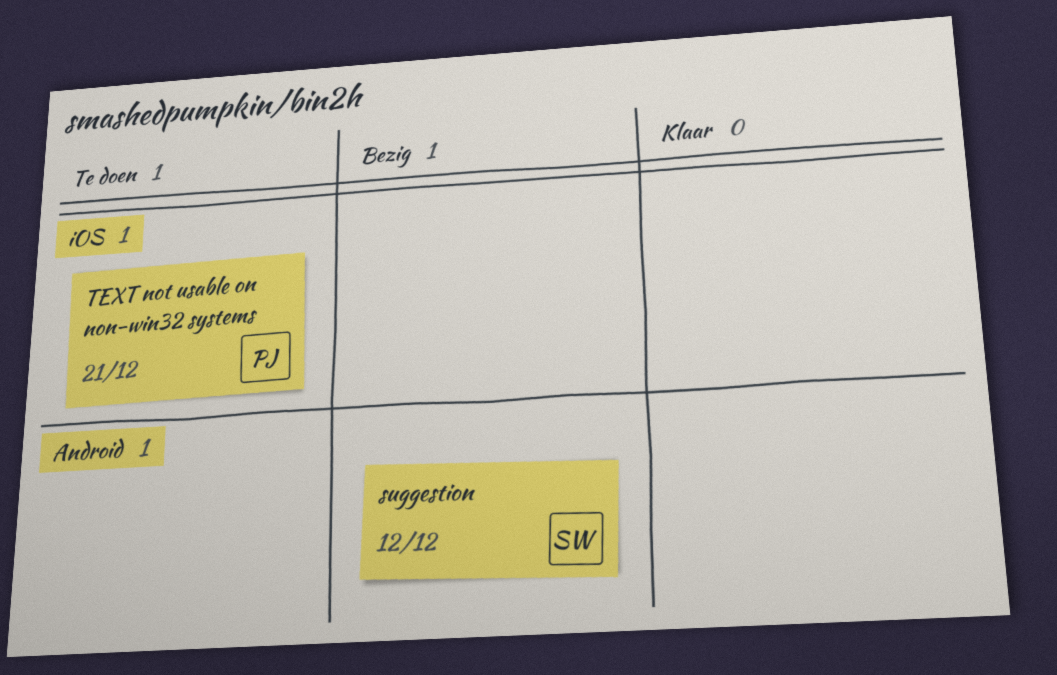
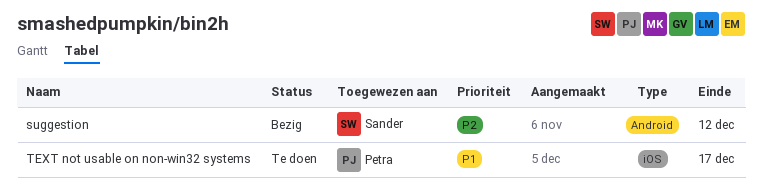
TEXT not usable on non-win32 systems, due: Dec 21 -> Dec 17

